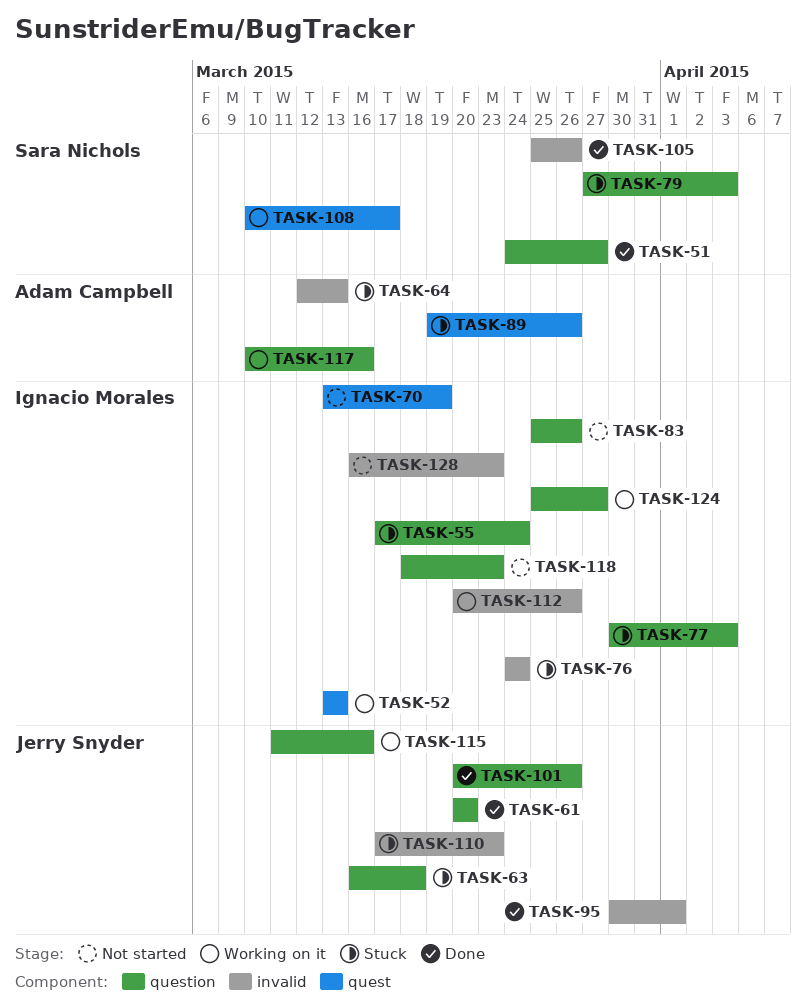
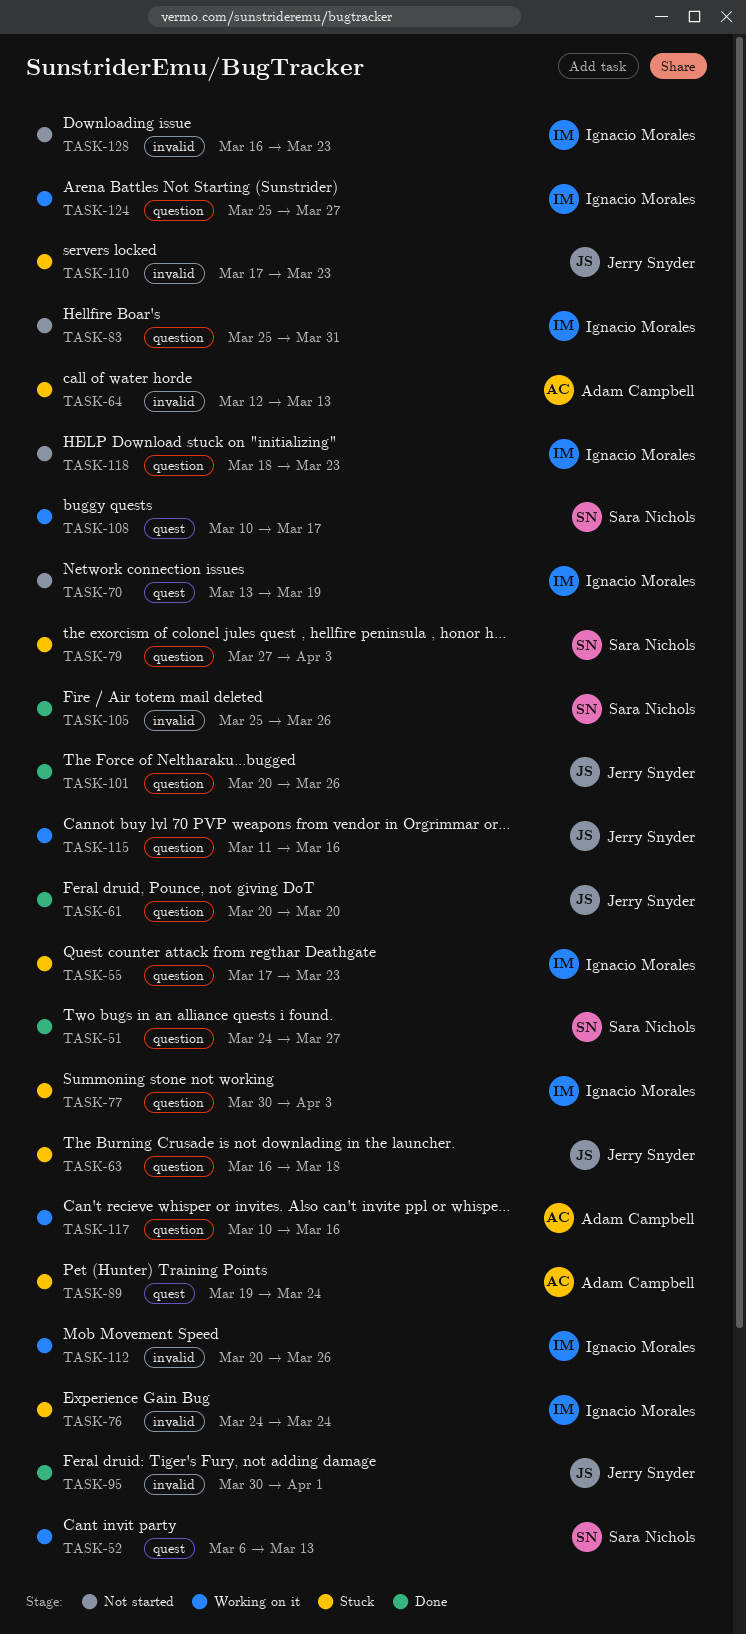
TASK-52, owner: Ignacio Morales -> Sara Nichols
TASK-52, start: Mar 13 -> Mar 6
TASK-55, due: Mar 24 -> Mar 23
TASK-83, due: Mar 26 -> Mar 31
TASK-89, due: Mar 26 -> Mar 24

